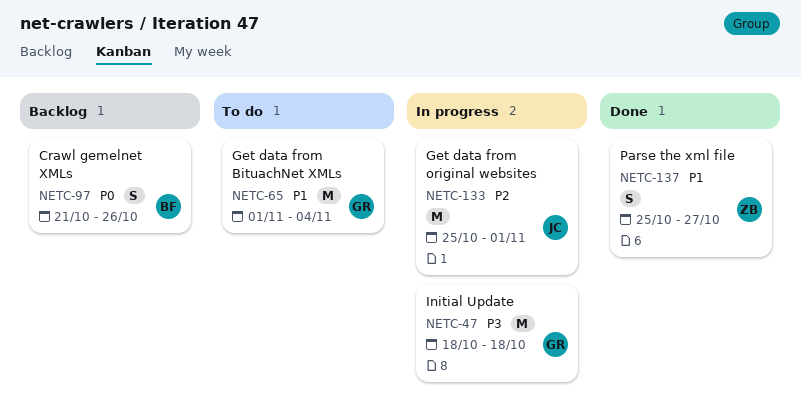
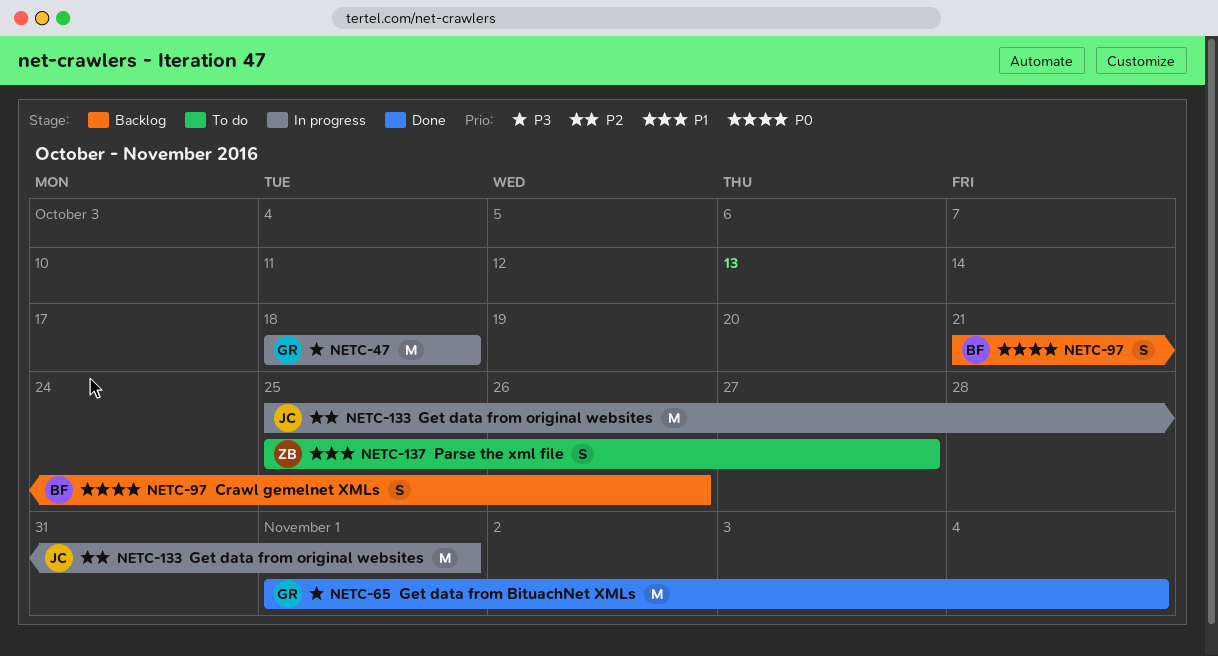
NETC-65, status: To do -> Done
NETC-65, priority: P1 -> P3
NETC-137, status: Done -> To do

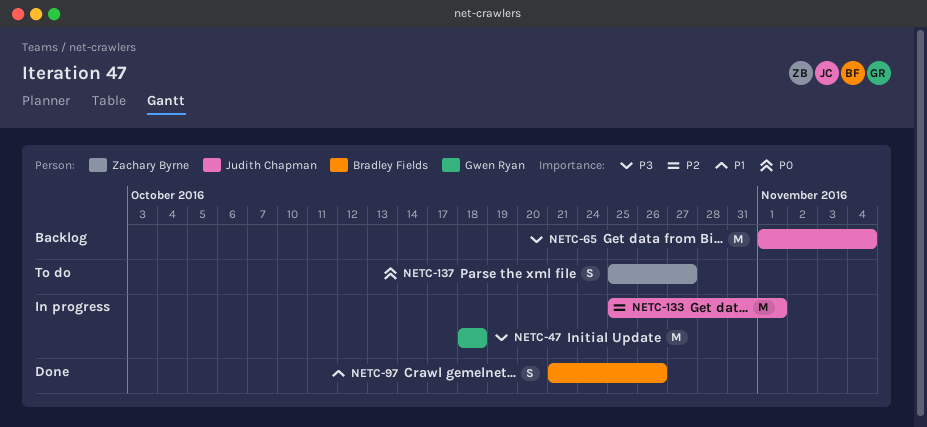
NETC-65, status: Done -> Backlog
NETC-65, owner: Gwen Ryan -> Judith Chapman
NETC-97, status: Backlog -> Done
NETC-97, priority: P0 -> P1
NETC-137, priority: P1 -> P0

